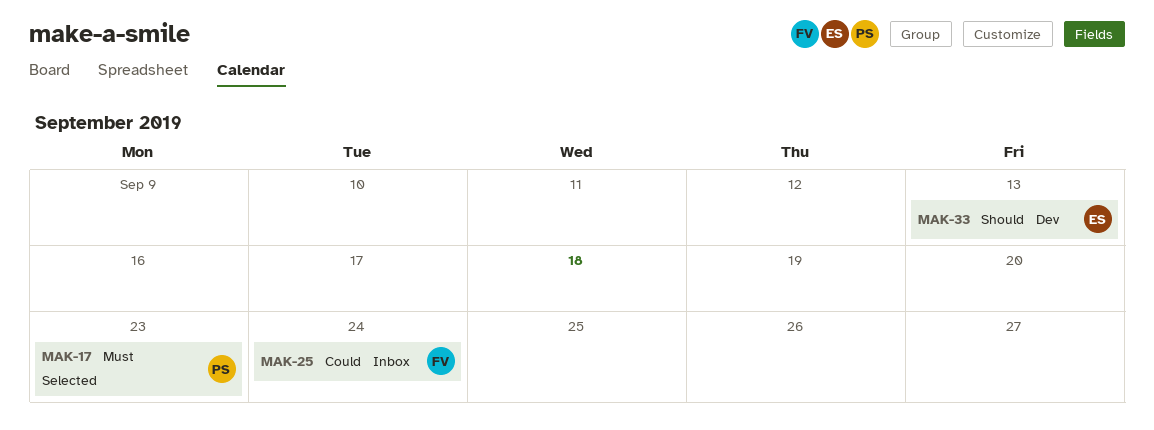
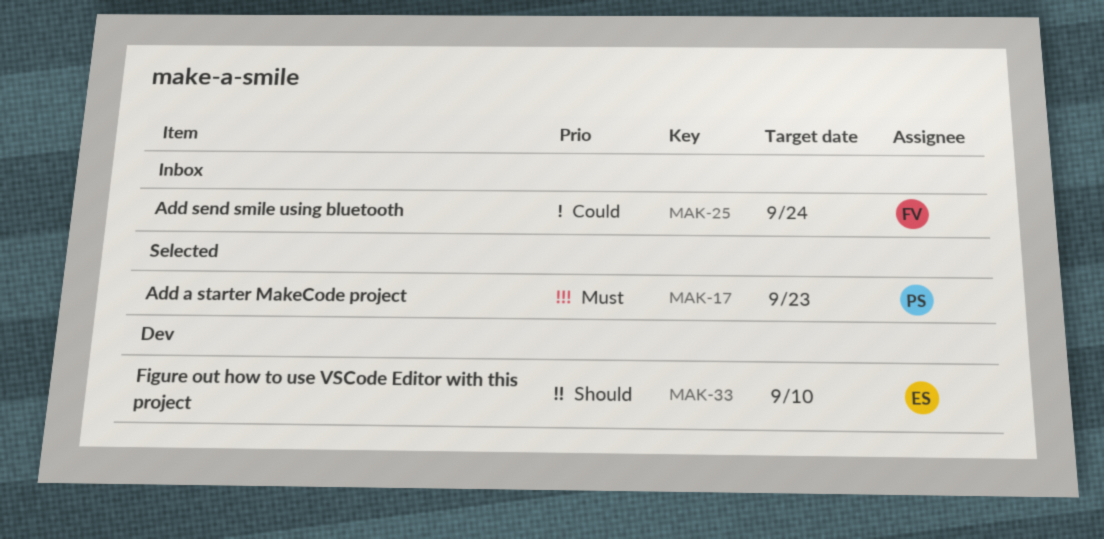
MAK-33, due: Sep 13 -> Sep 10

